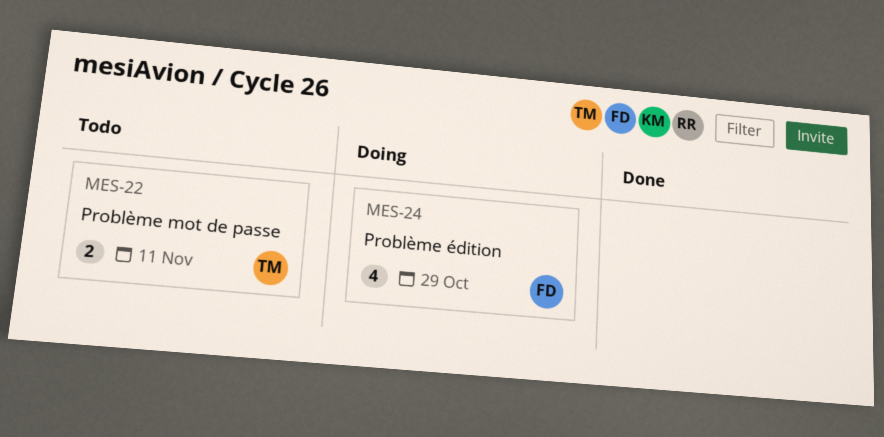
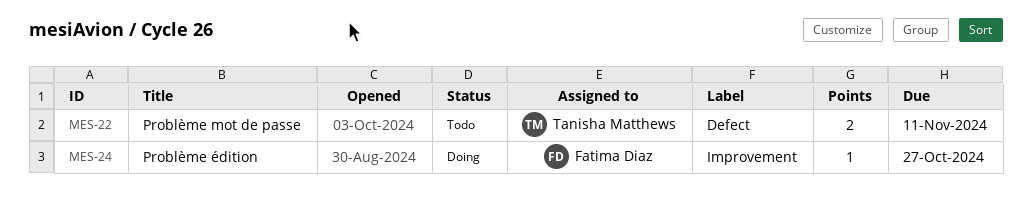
MES-24, estimate: 4 -> 1
MES-24, due: Oct 29 -> Oct 27

